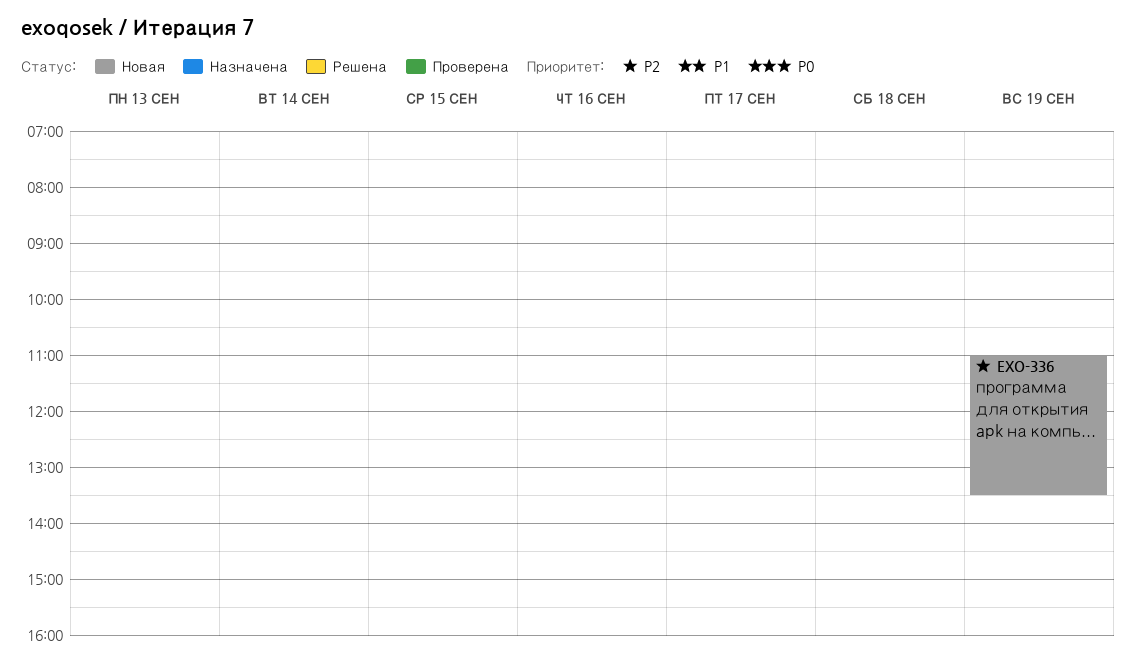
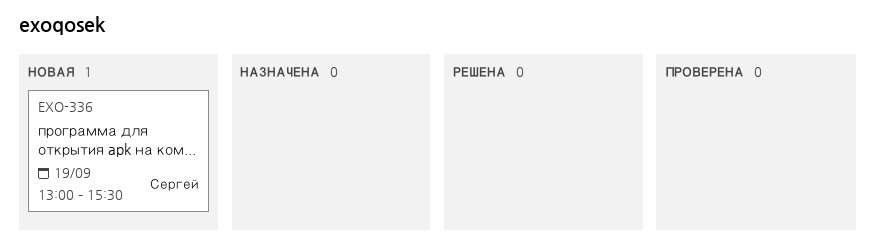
EXO-336, begins: 11:00 -> 13:00
EXO-336, ends: 13:30 -> 15:30

